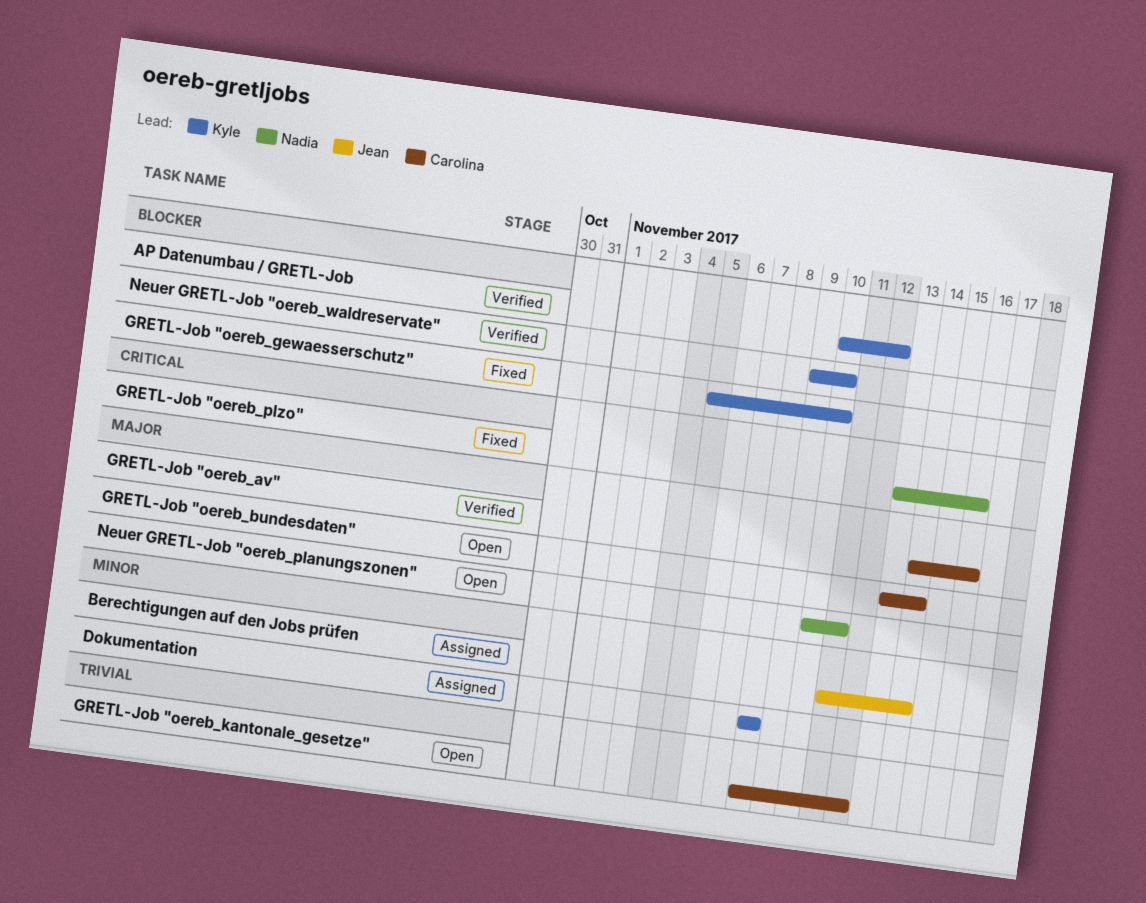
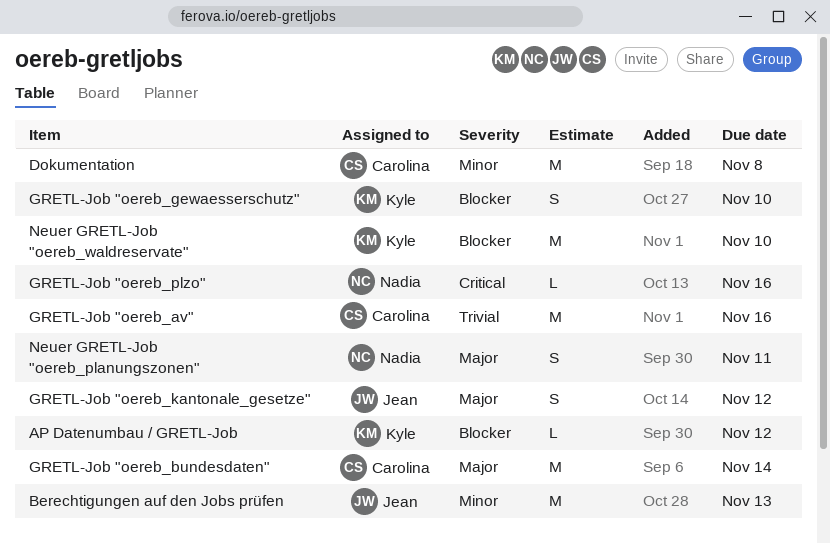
Berechtigungen auf den Jobs prüfen, due: Nov 14 -> Nov 13
Dokumentation, owner: Kyle -> Carolina
GRETL-Job "oereb_av", priority: Major -> Trivial
GRETL-Job "oereb_kantonale_gesetze", owner: Carolina -> Jean
GRETL-Job "oereb_kantonale_gesetze", priority: Trivial -> Major

